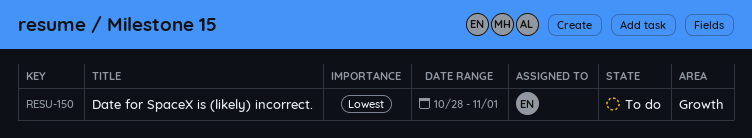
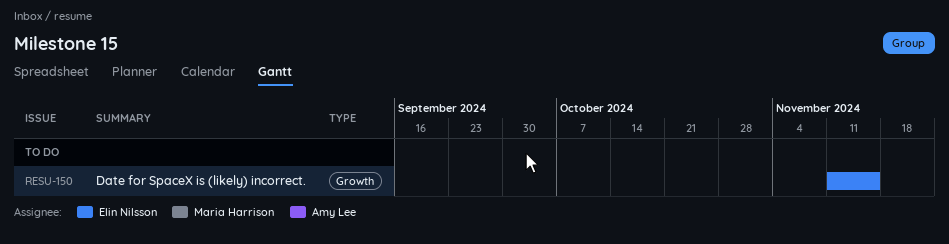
RESU-150, start: Oct 28 -> Nov 11
RESU-150, due: Nov 1 -> Nov 15

